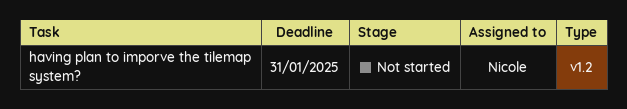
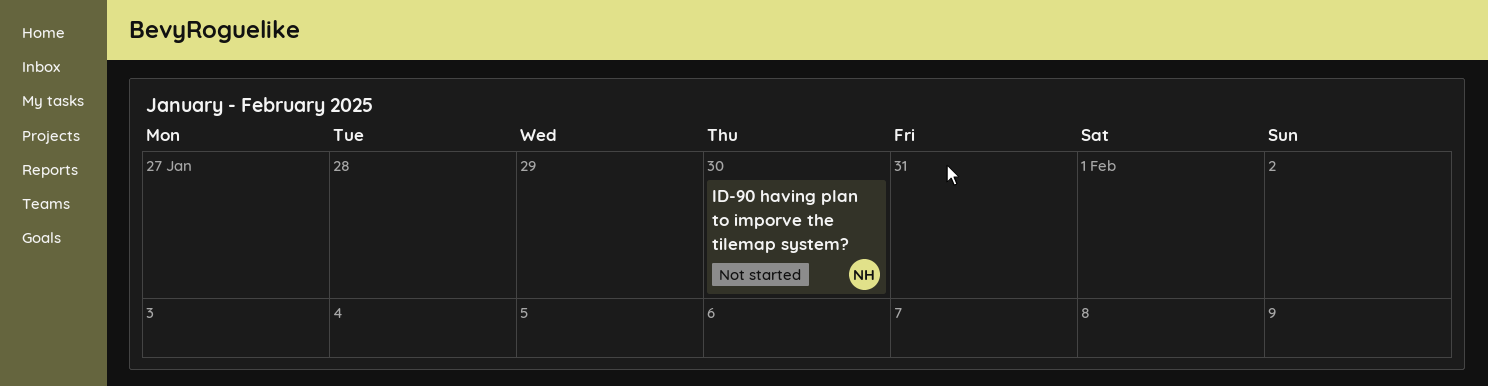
having plan to imporve the tilemap system?, due: Jan 31 -> Jan 30

